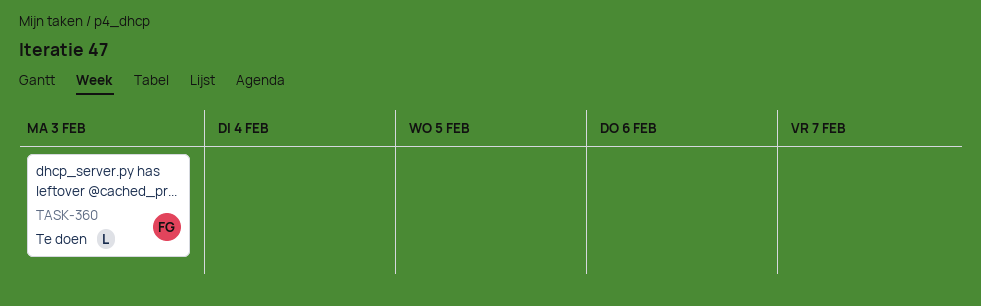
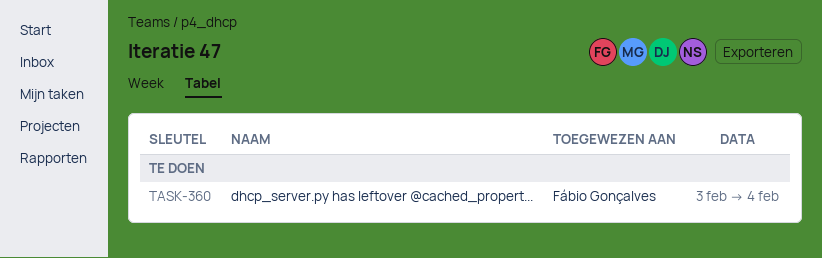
TASK-360, due: Feb 3 -> Feb 4

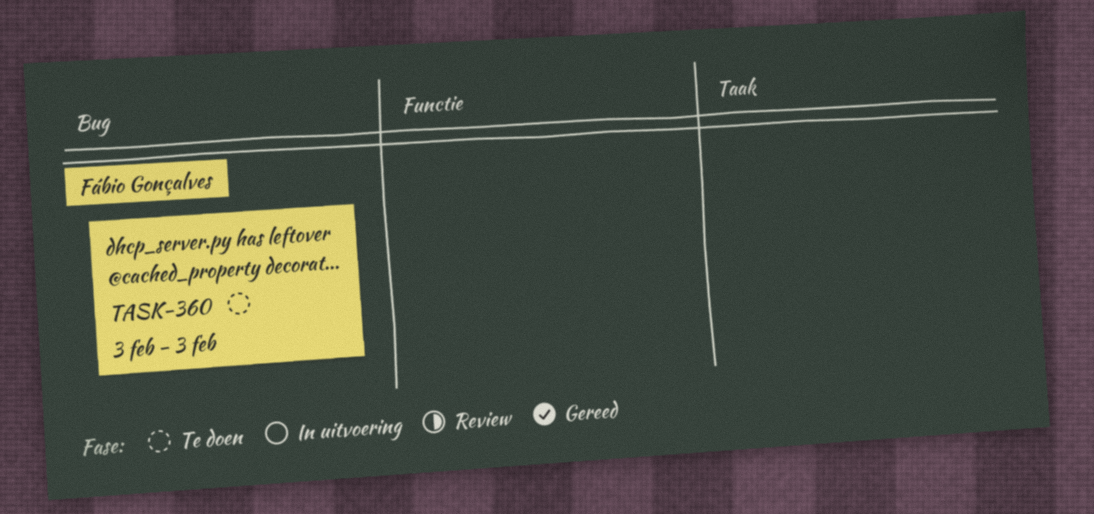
TASK-360, due: Feb 4 -> Feb 3

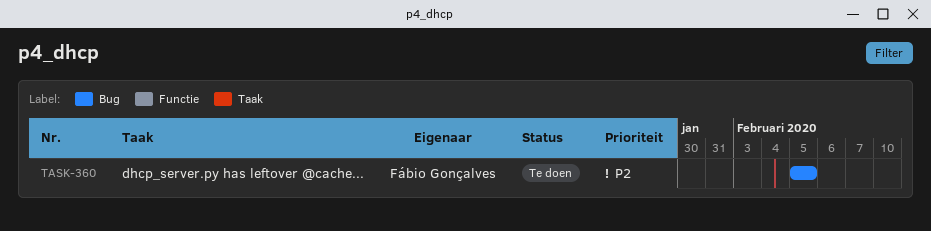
TASK-360, start: Feb 3 -> Feb 5
TASK-360, due: Feb 3 -> Feb 5

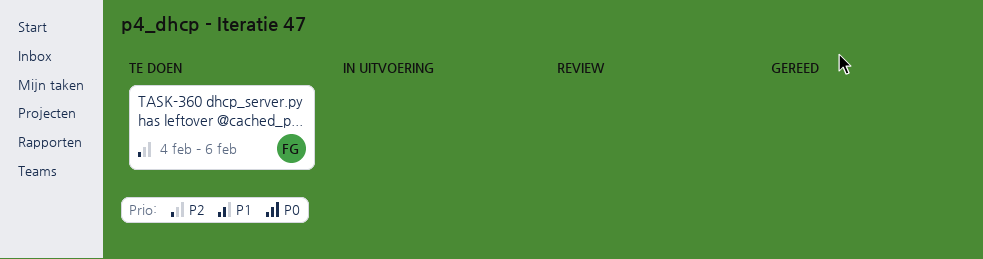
TASK-360, start: Feb 5 -> Feb 4
TASK-360, due: Feb 5 -> Feb 6

